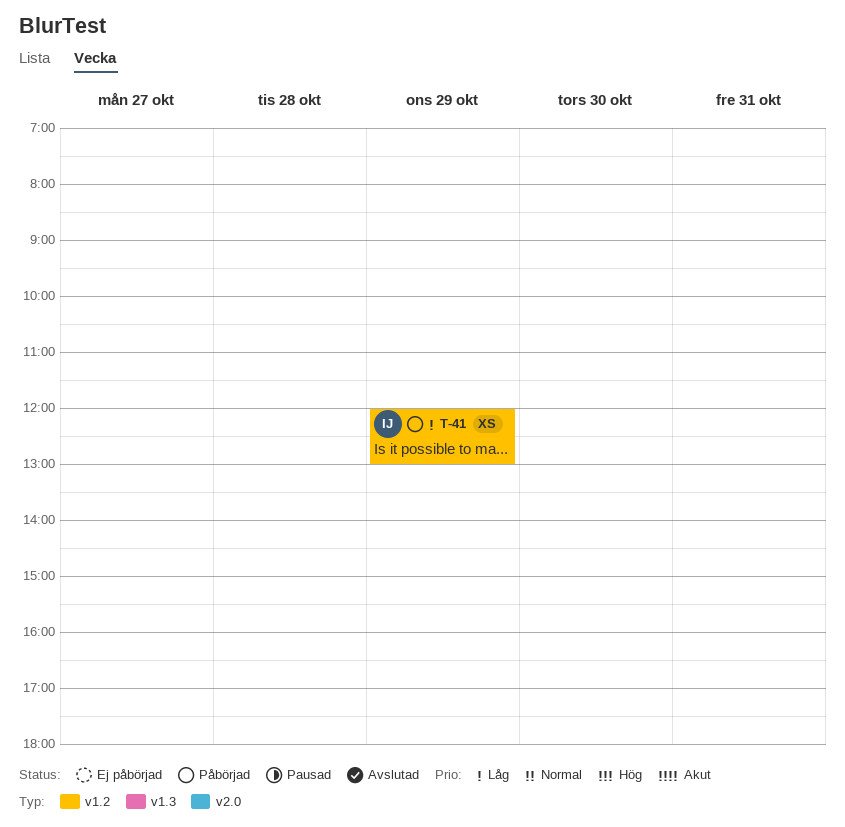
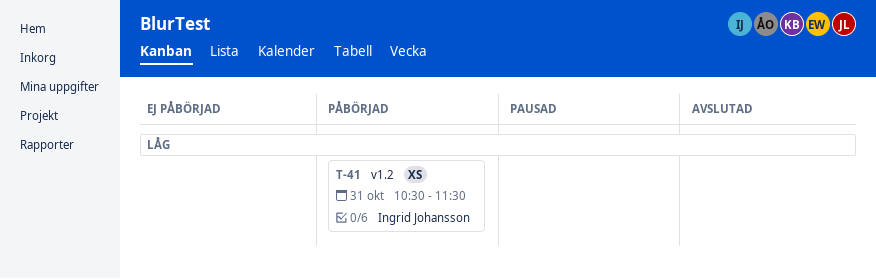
T-41, day: Oct 29 -> Oct 31
T-41, begins: 12:00 -> 10:30
T-41, ends: 13:00 -> 11:30

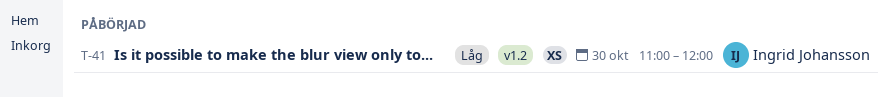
T-41, day: Oct 31 -> Oct 30
T-41, begins: 10:30 -> 11:00
T-41, ends: 11:30 -> 12:00

